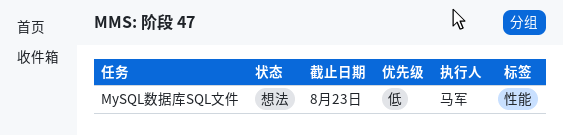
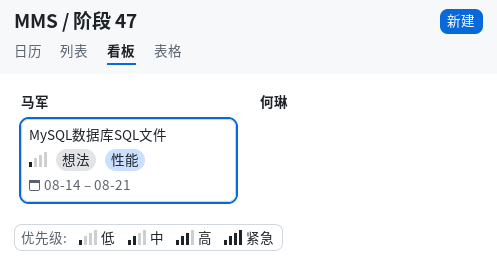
MySQL数据库SQL文件, due: Aug 23 -> Aug 21

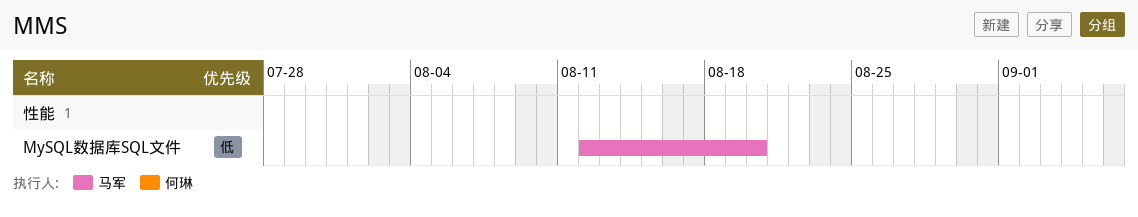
MySQL数据库SQL文件, start: Aug 14 -> Aug 12
MySQL数据库SQL文件, due: Aug 21 -> Aug 20

